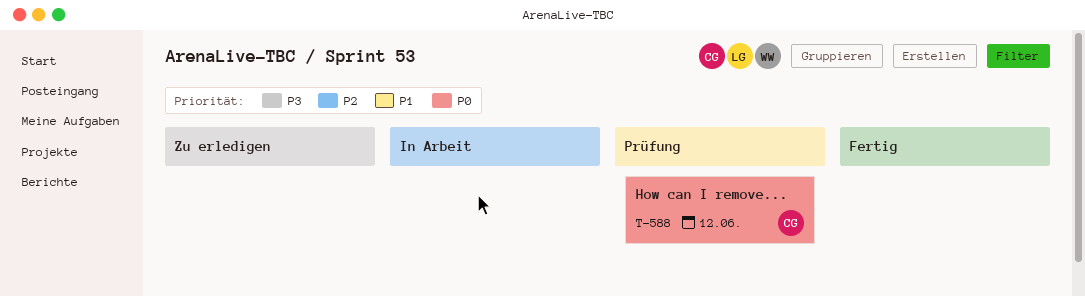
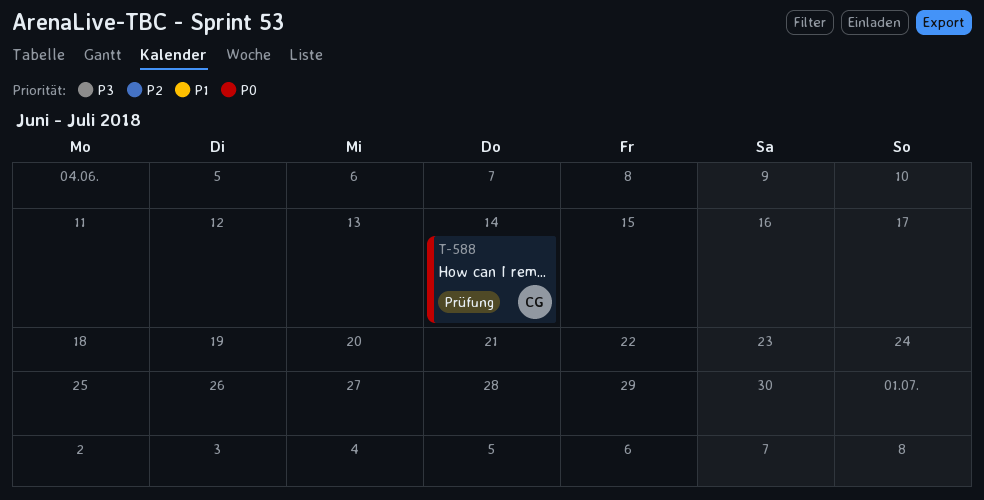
T-588, due: Jun 12 -> Jun 14

